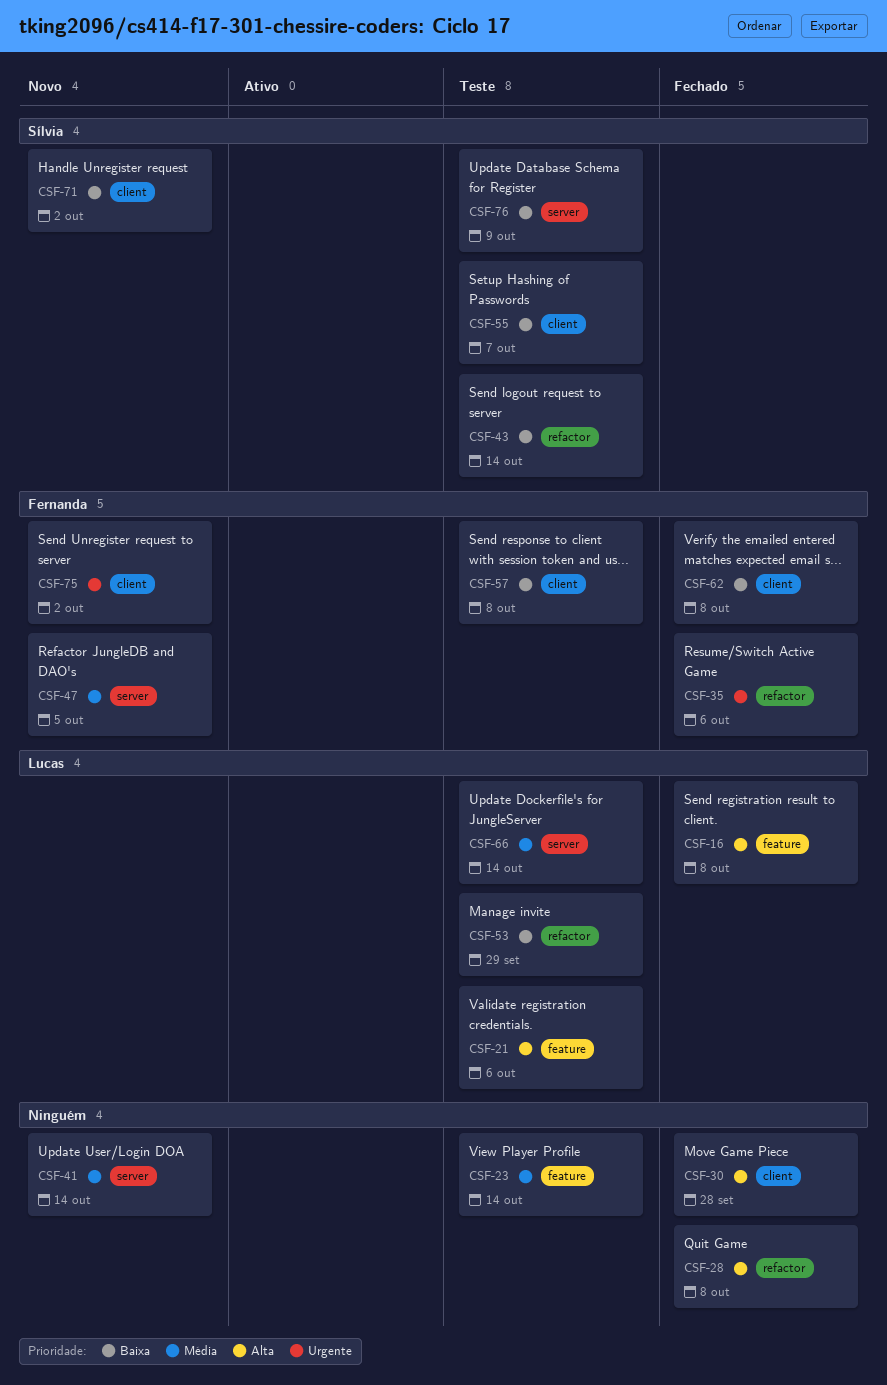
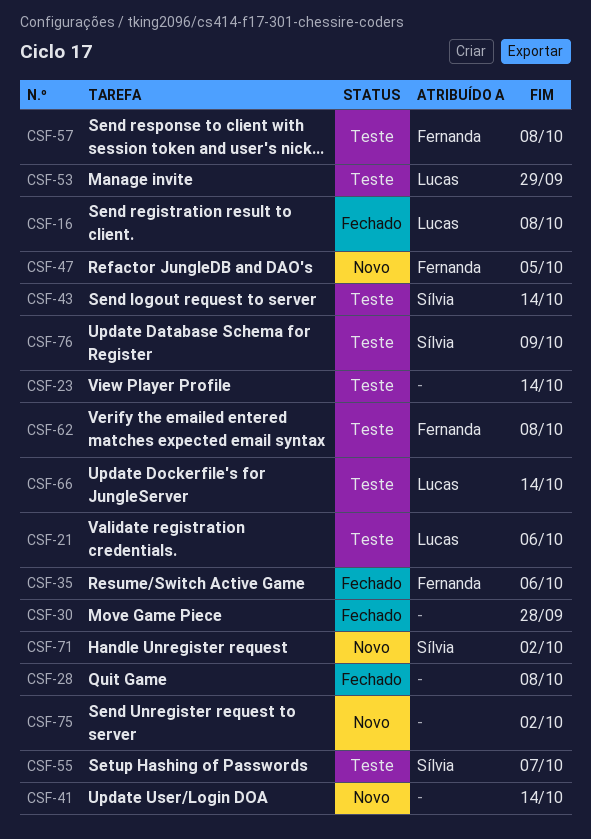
CSF-62, status: Fechado -> Teste
CSF-75, owner: Fernanda -> none

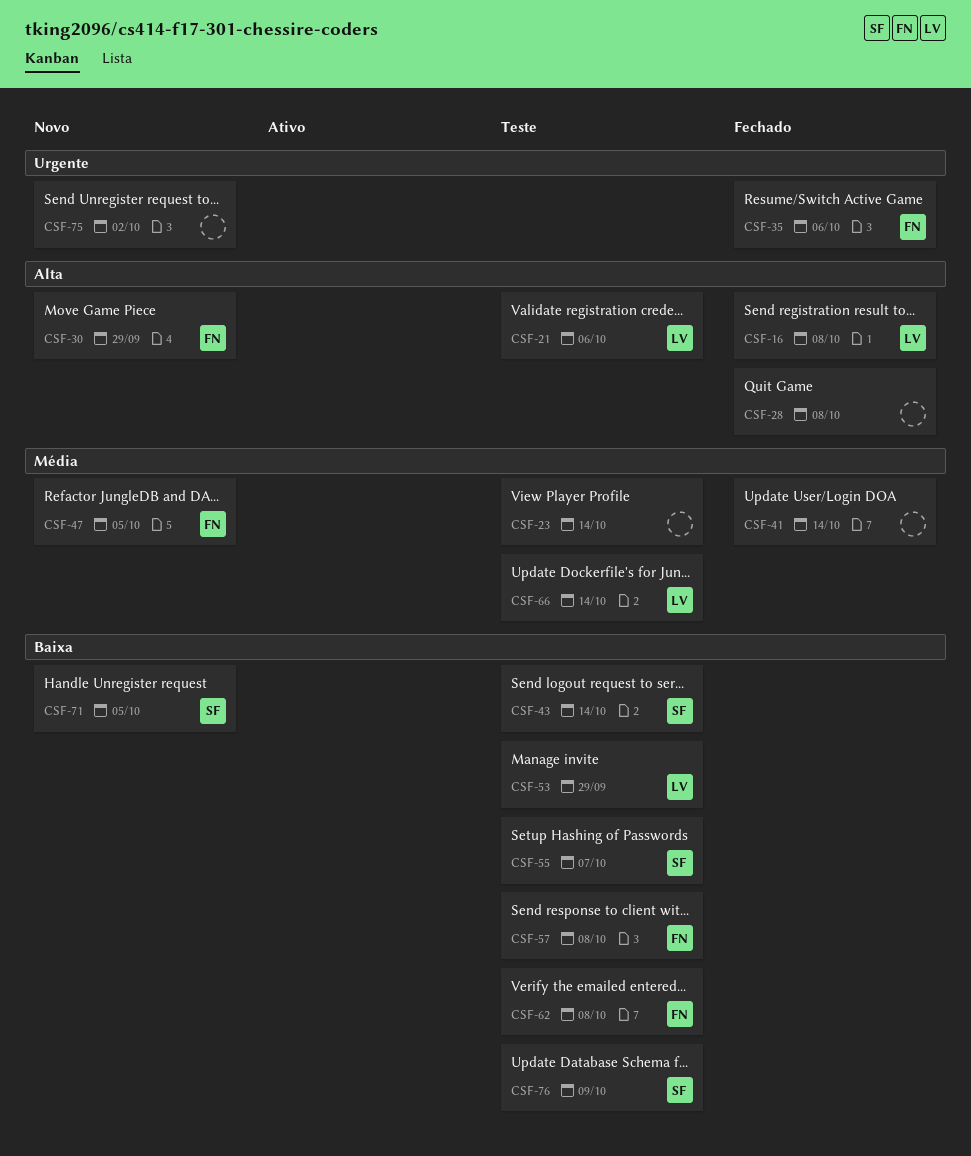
CSF-30, status: Fechado -> Novo
CSF-30, owner: none -> Fernanda
CSF-30, due: Sep 28 -> Sep 29
CSF-41, status: Novo -> Fechado
CSF-71, due: Oct 2 -> Oct 5

